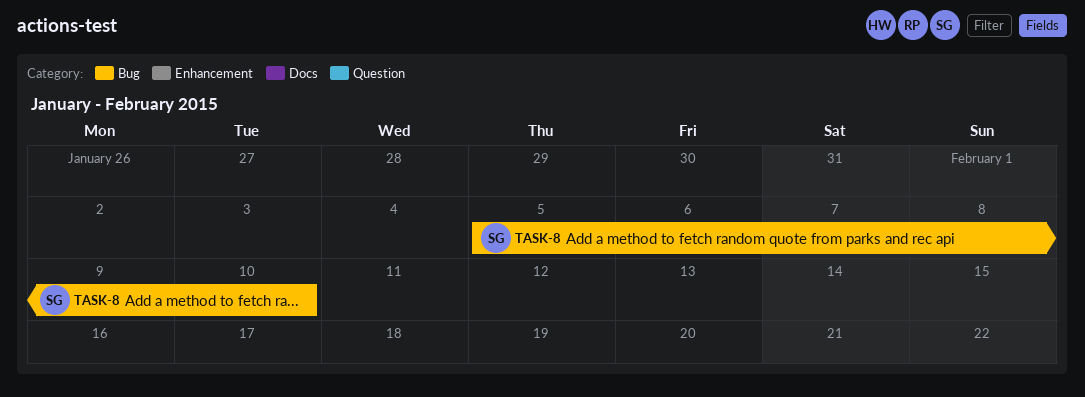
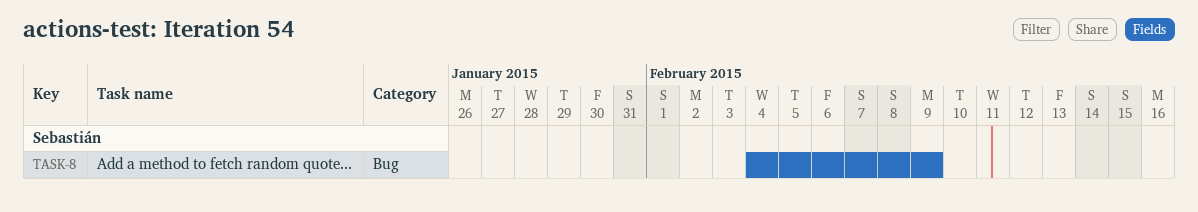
TASK-8, start: Feb 5 -> Feb 4
TASK-8, due: Feb 10 -> Feb 9

